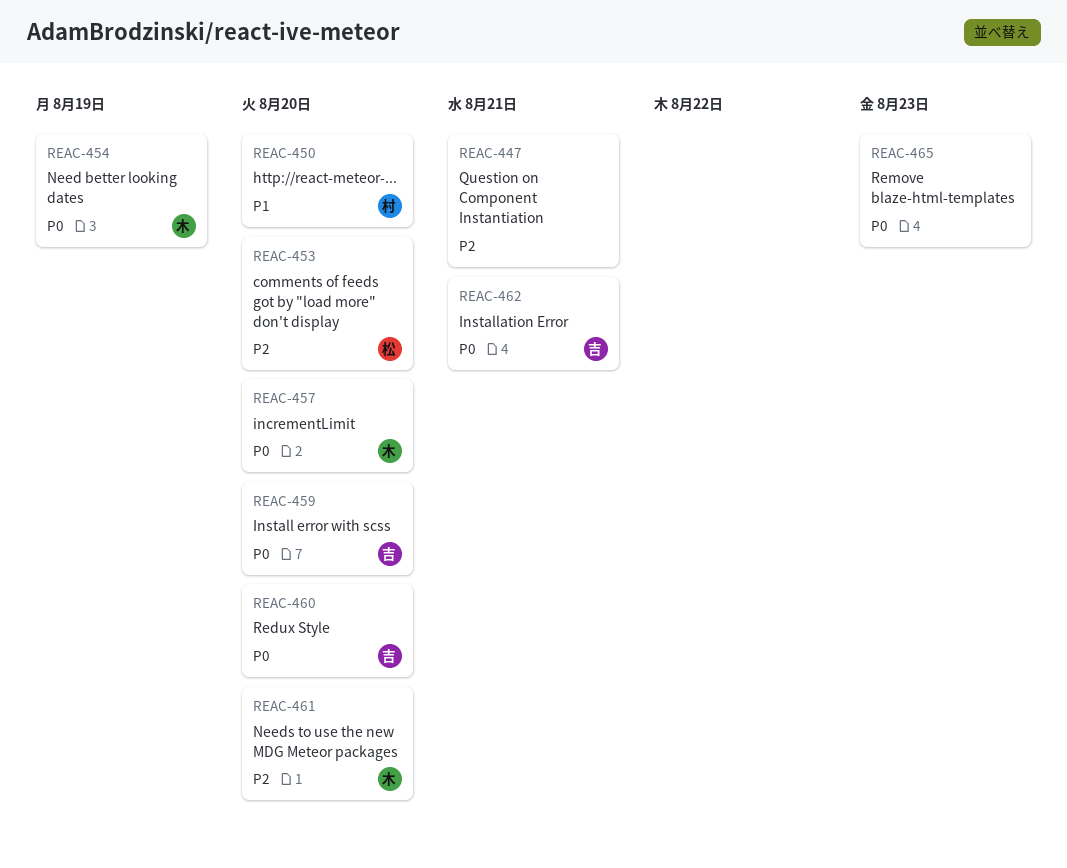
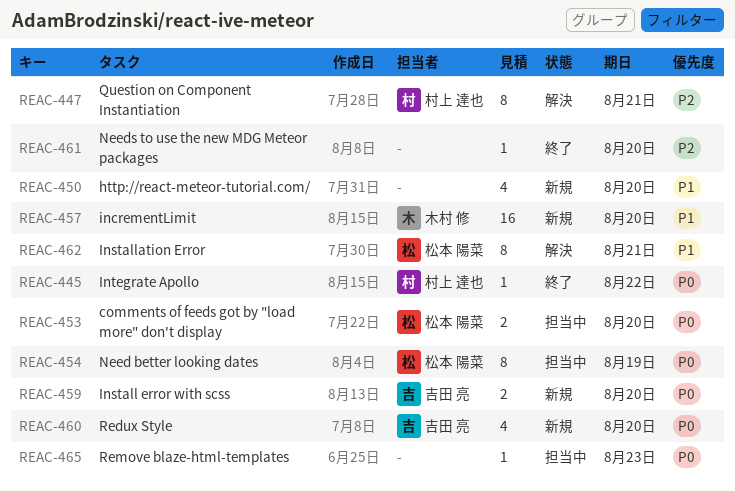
REAC-445: none -> present
REAC-447, owner: none -> 村上 達也
REAC-450, owner: 村上 達也 -> none
REAC-453, priority: P2 -> P0
REAC-454, owner: 木村 修 -> 松本 陽菜
REAC-457, priority: P0 -> P1
REAC-461, owner: 木村 修 -> none
REAC-462, owner: 吉田 亮 -> 松本 陽菜
REAC-462, priority: P0 -> P1

